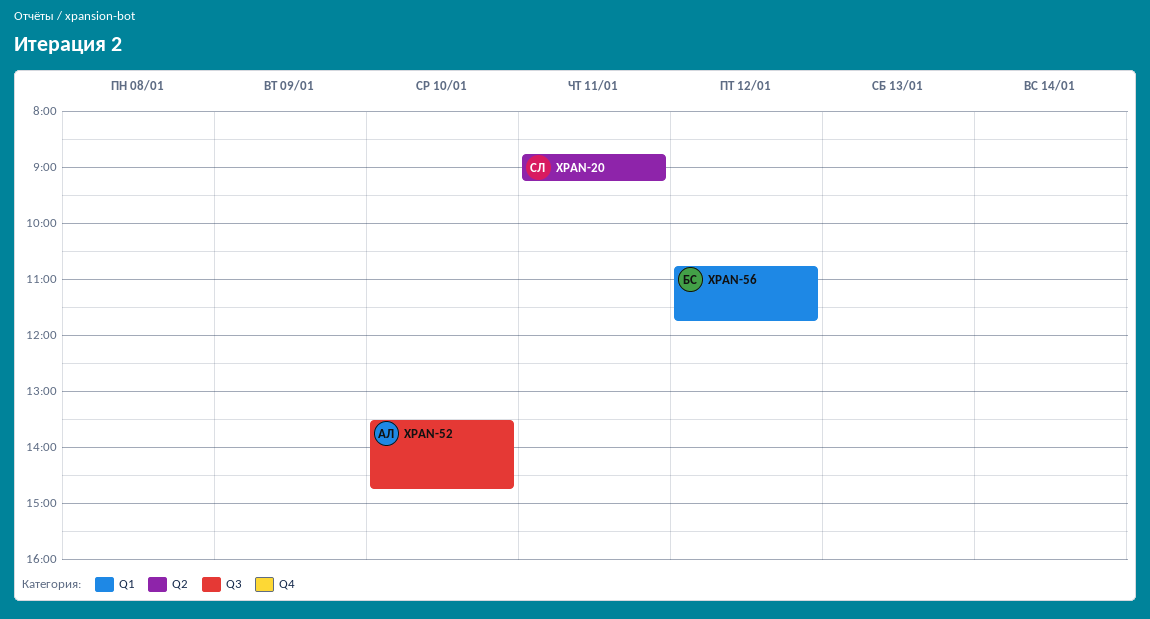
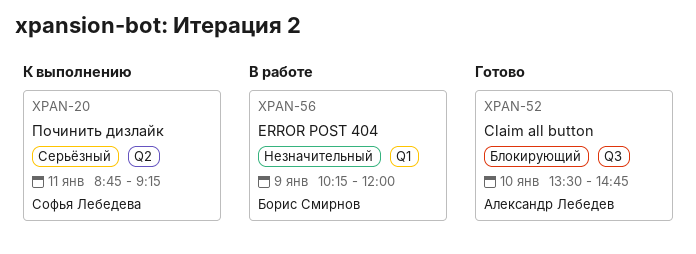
XPAN-56, day: Jan 12 -> Jan 9
XPAN-56, begins: 10:45 -> 10:15
XPAN-56, ends: 11:45 -> 12:00

